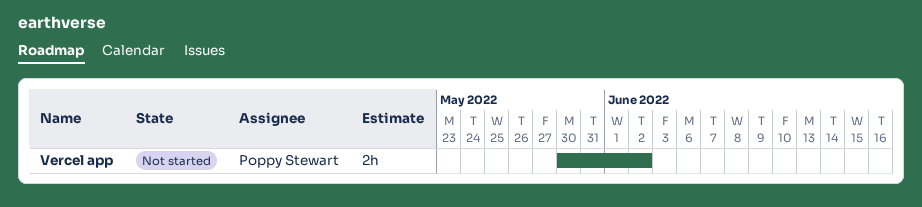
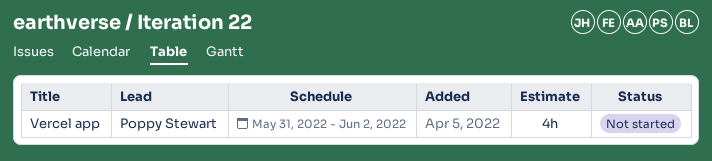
Vercel app, estimate: 2h -> 4h
Vercel app, start: May 30 -> May 31

